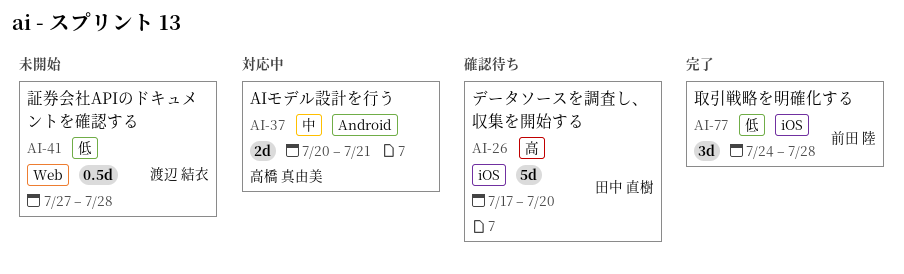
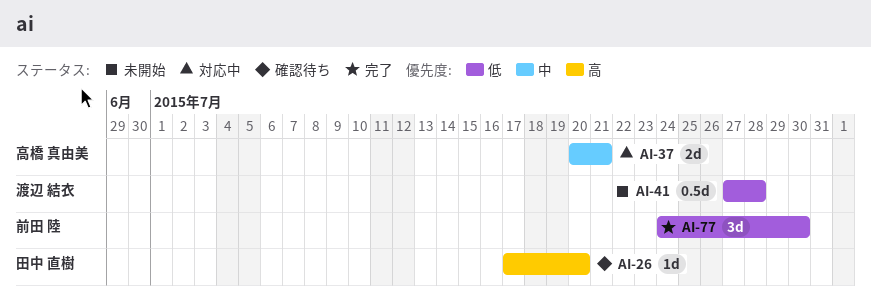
AI-26, estimate: 5d -> 1d
AI-77, due: Jul 28 -> Jul 30

